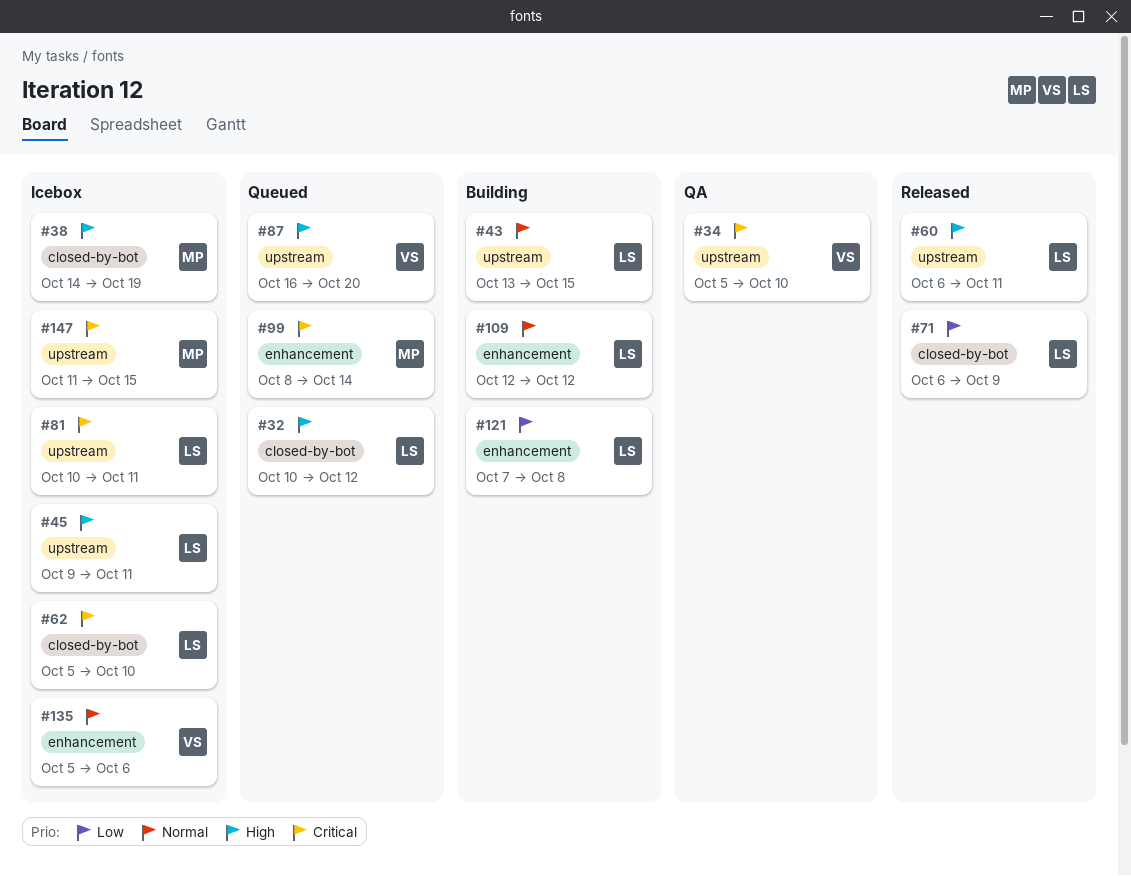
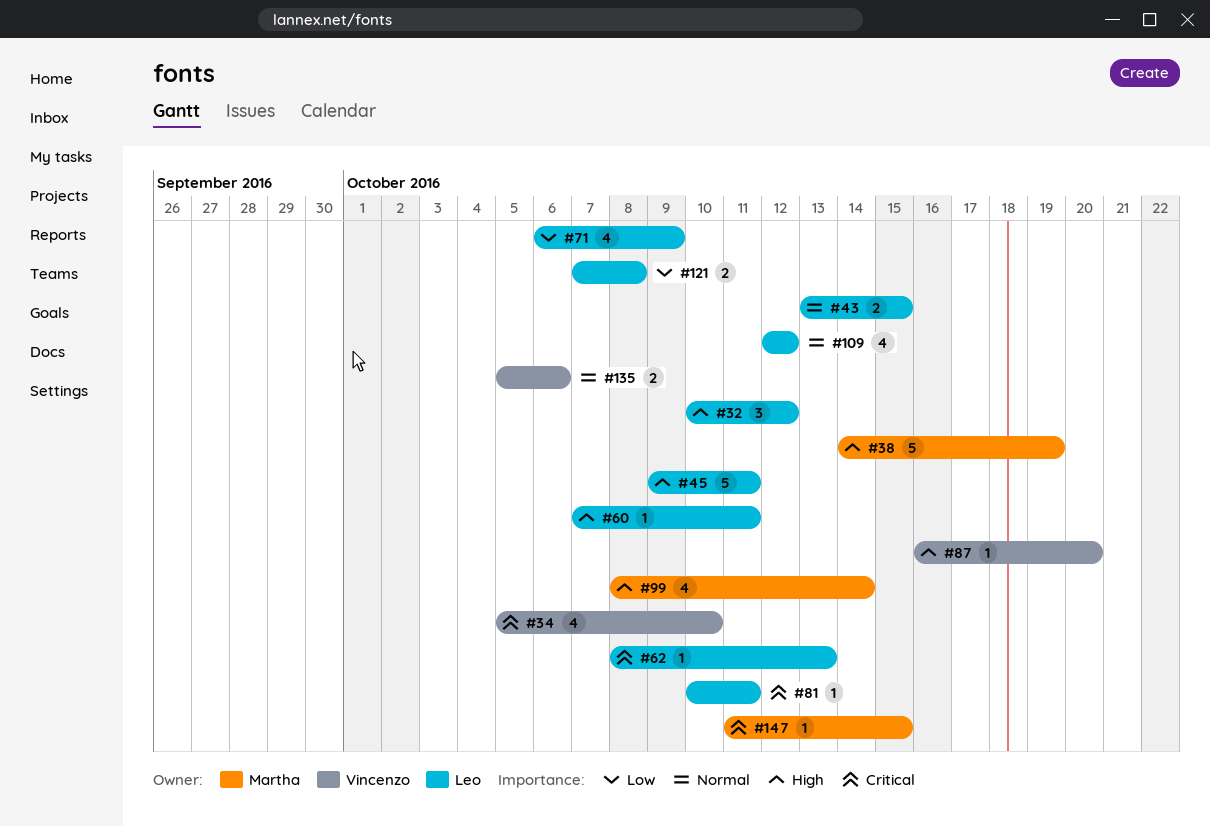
#60, start: Oct 6 -> Oct 7
#62, start: Oct 5 -> Oct 8
#62, due: Oct 10 -> Oct 13
#99, priority: Critical -> High

